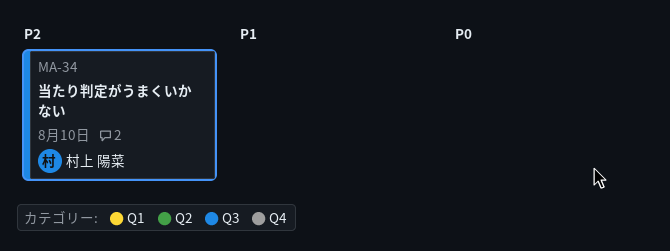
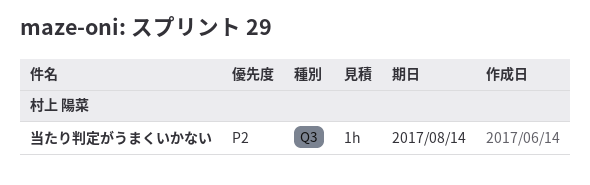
当たり判定がうまくいかない, due: Aug 10 -> Aug 14

